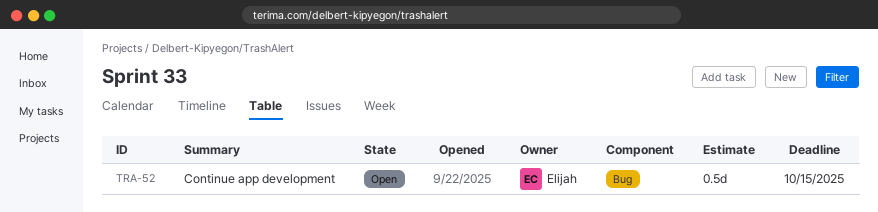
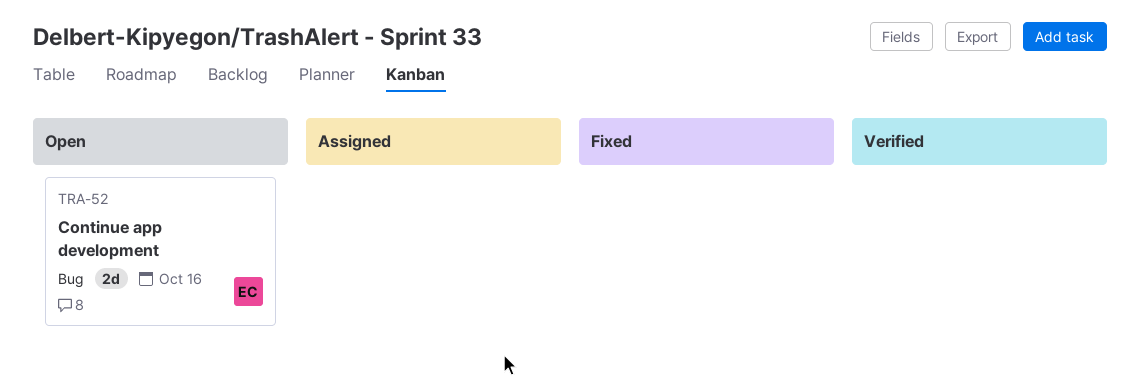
TRA-52, estimate: 0.5d -> 2d
TRA-52, due: Oct 15 -> Oct 16

